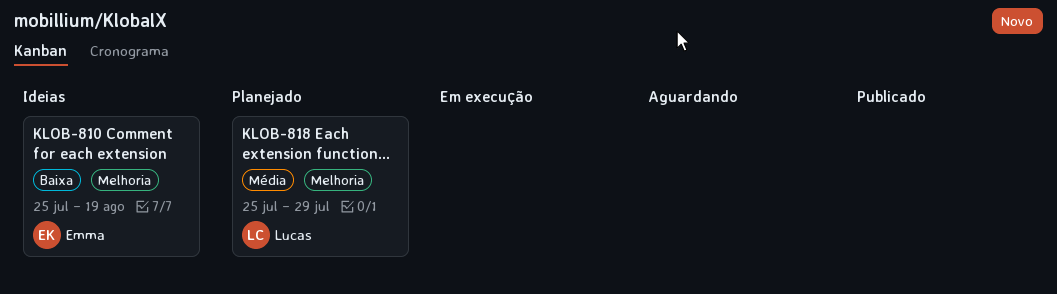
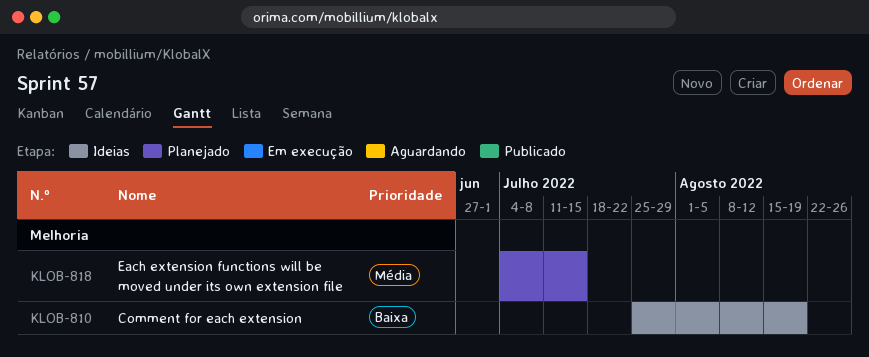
KLOB-818, start: Jul 25 -> Jul 4
KLOB-818, due: Jul 29 -> Jul 15

